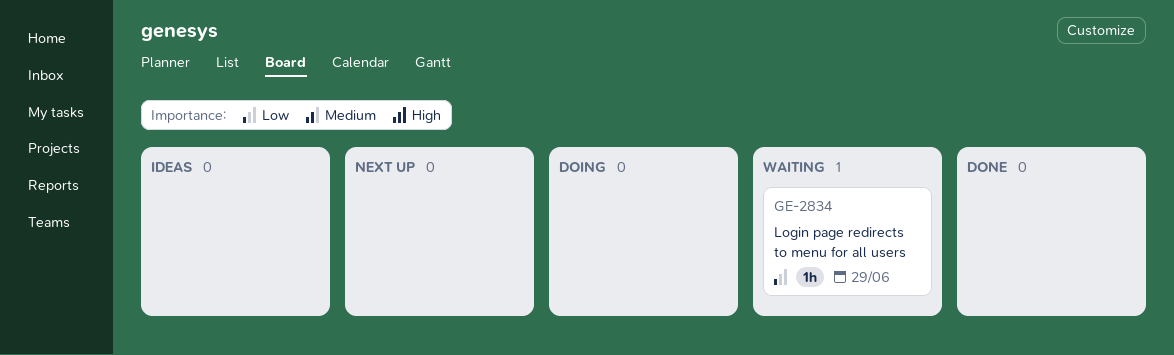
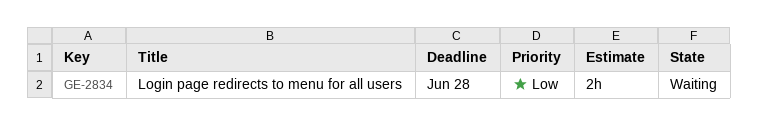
GE-2834, estimate: 1h -> 2h
GE-2834, due: Jun 29 -> Jun 28

